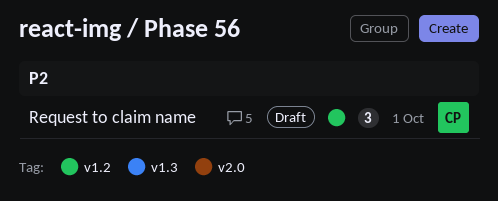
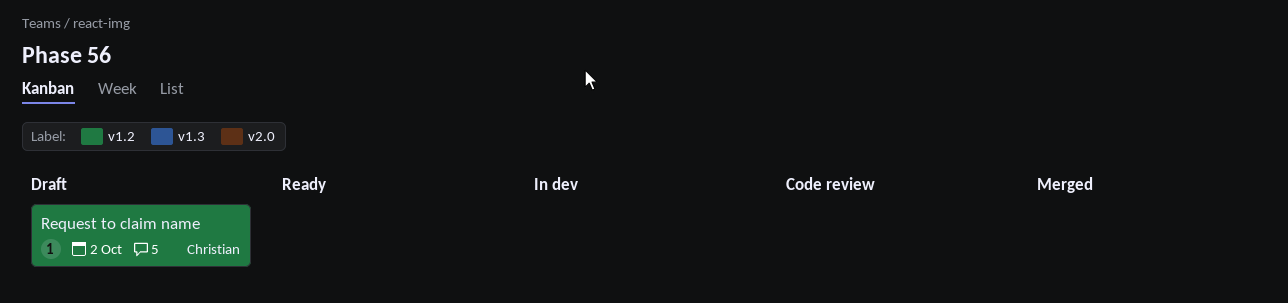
Request to claim name, estimate: 3 -> 1
Request to claim name, due: Oct 1 -> Oct 2

